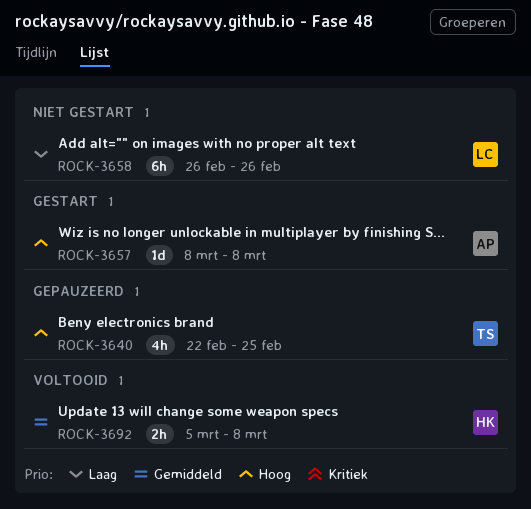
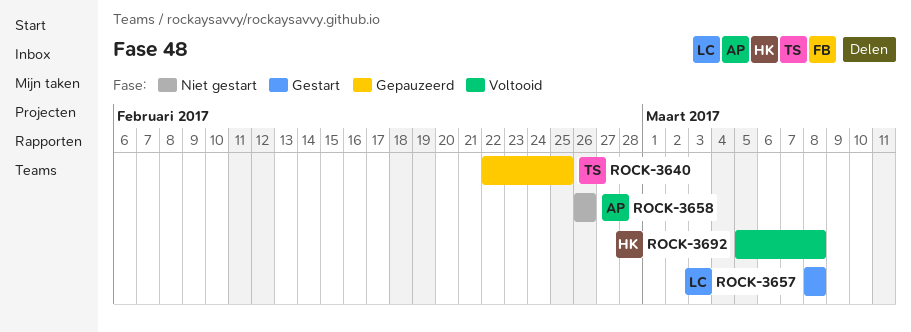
ROCK-3657, owner: AP -> LC
ROCK-3658, owner: LC -> AP

